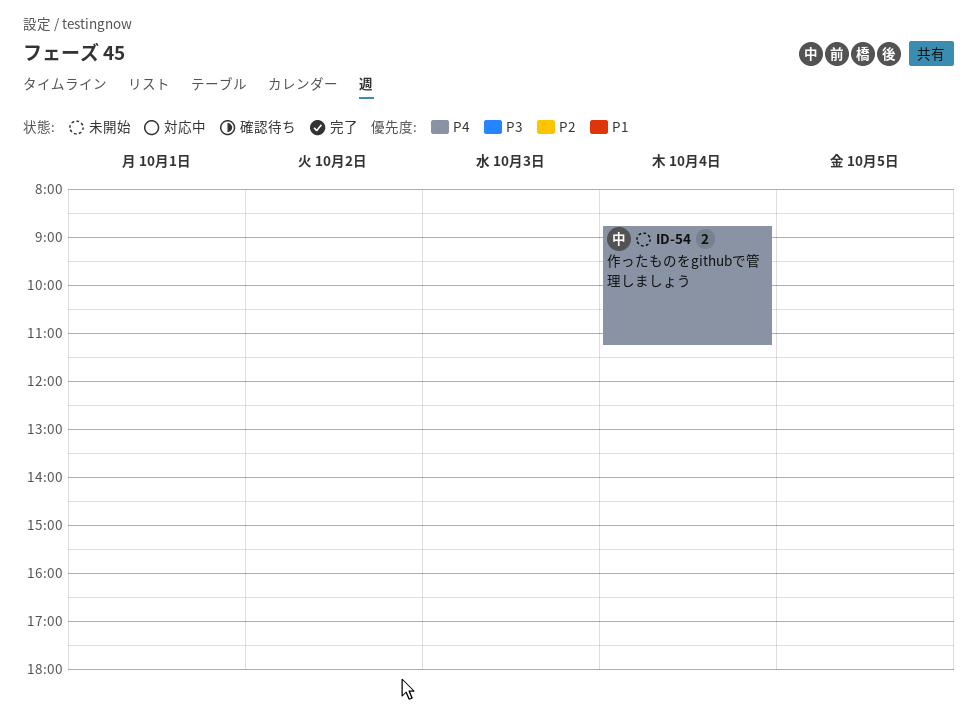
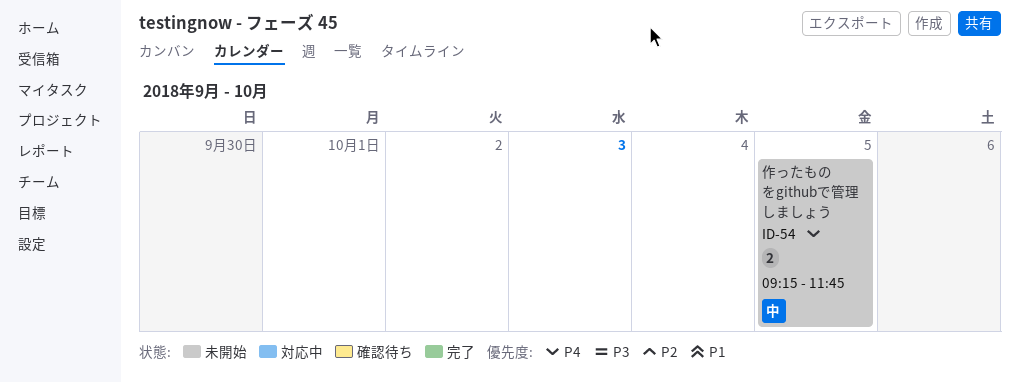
ID-54, day: Oct 4 -> Oct 5
ID-54, begins: 08:45 -> 09:15
ID-54, ends: 11:15 -> 11:45

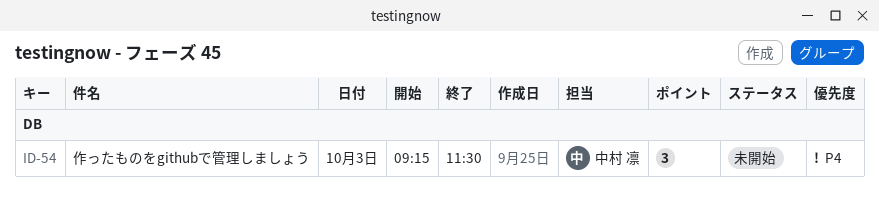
ID-54, estimate: 2 -> 3
ID-54, day: Oct 5 -> Oct 3
ID-54, ends: 11:45 -> 11:30

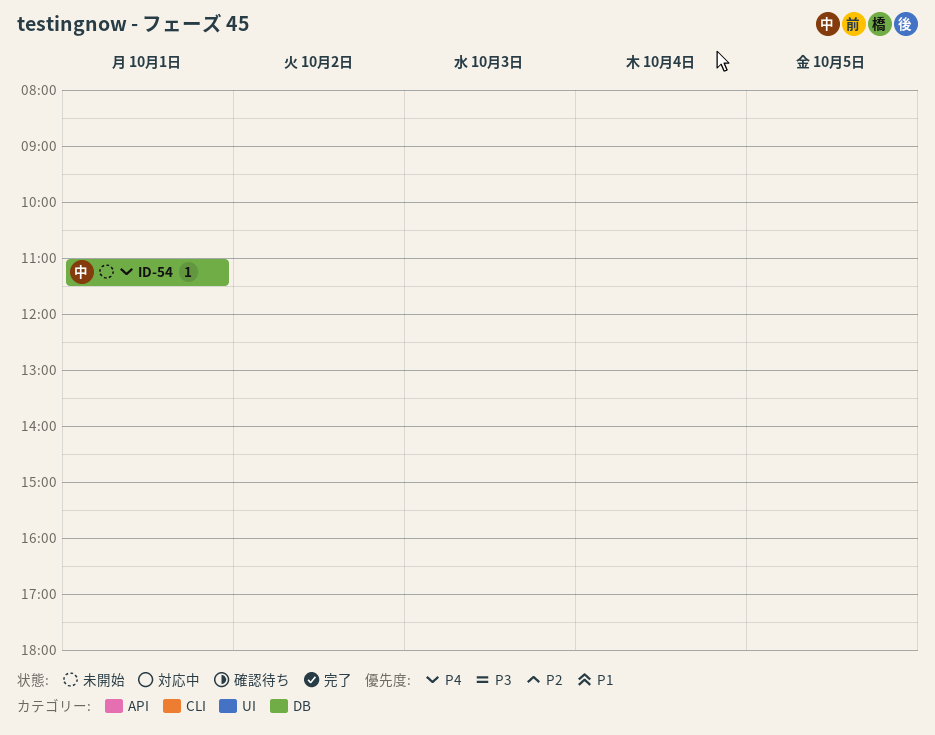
ID-54, estimate: 3 -> 1
ID-54, day: Oct 3 -> Oct 1
ID-54, begins: 09:15 -> 11:00

